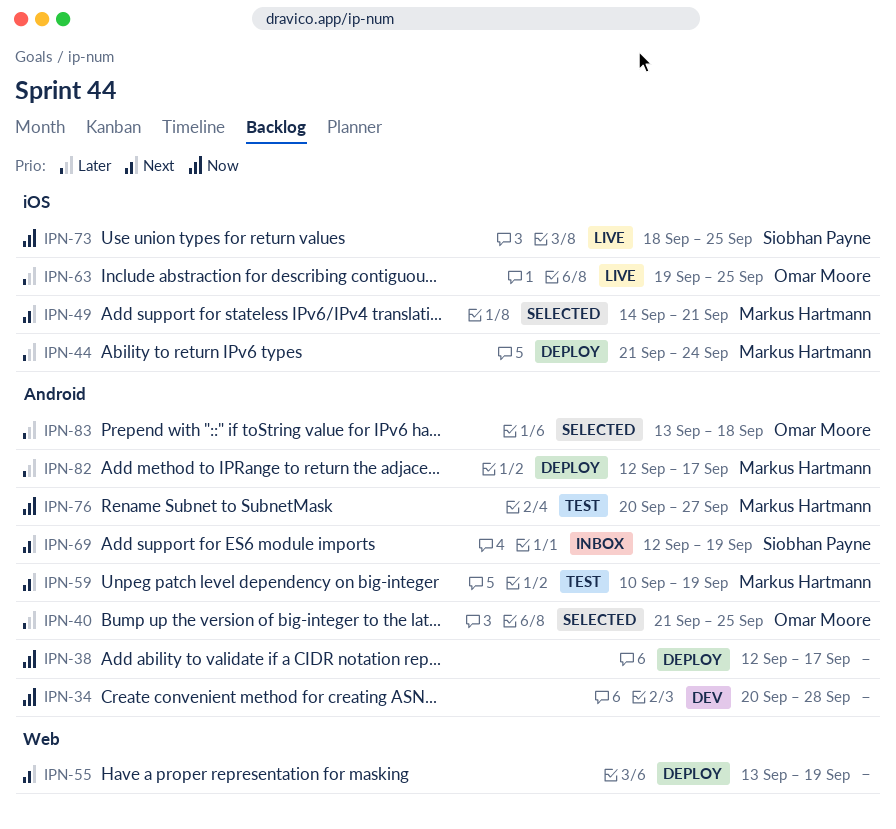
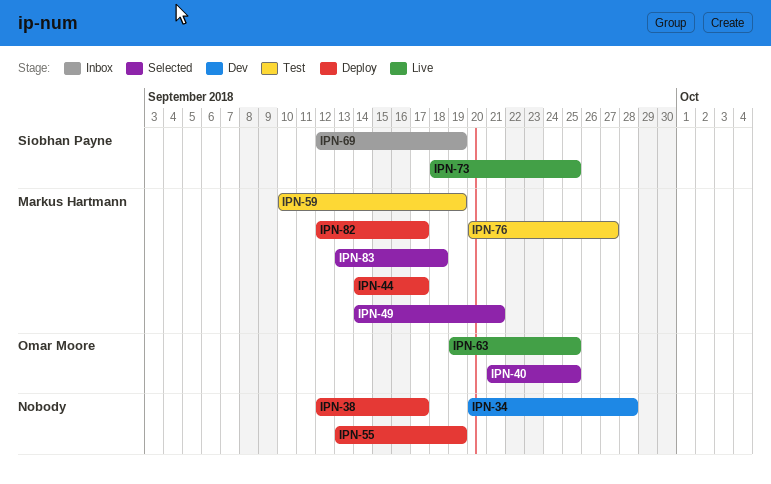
IPN-44, start: Sep 21 -> Sep 14
IPN-44, due: Sep 24 -> Sep 17
IPN-83, owner: Omar Moore -> Markus Hartmann

